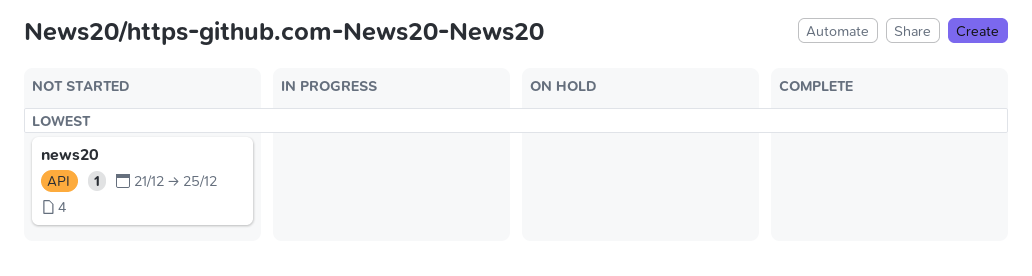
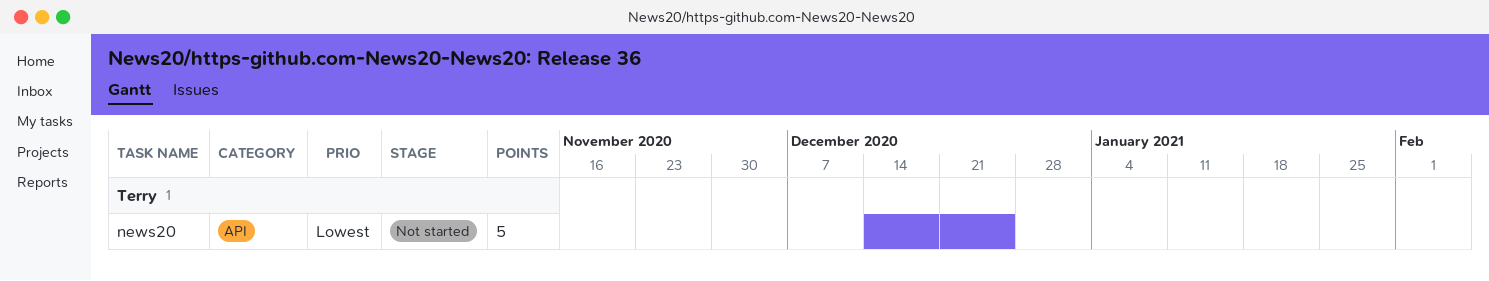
news20, estimate: 1 -> 5
news20, start: Dec 21 -> Dec 14

